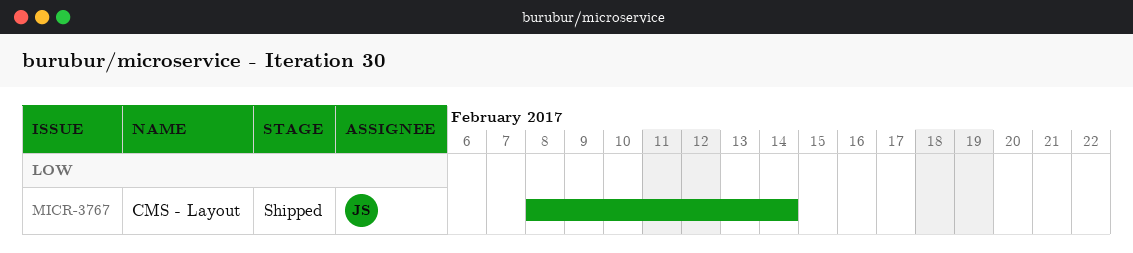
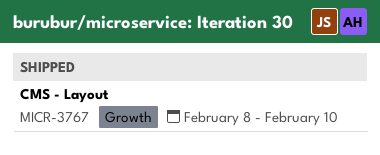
MICR-3767, due: Feb 14 -> Feb 10

